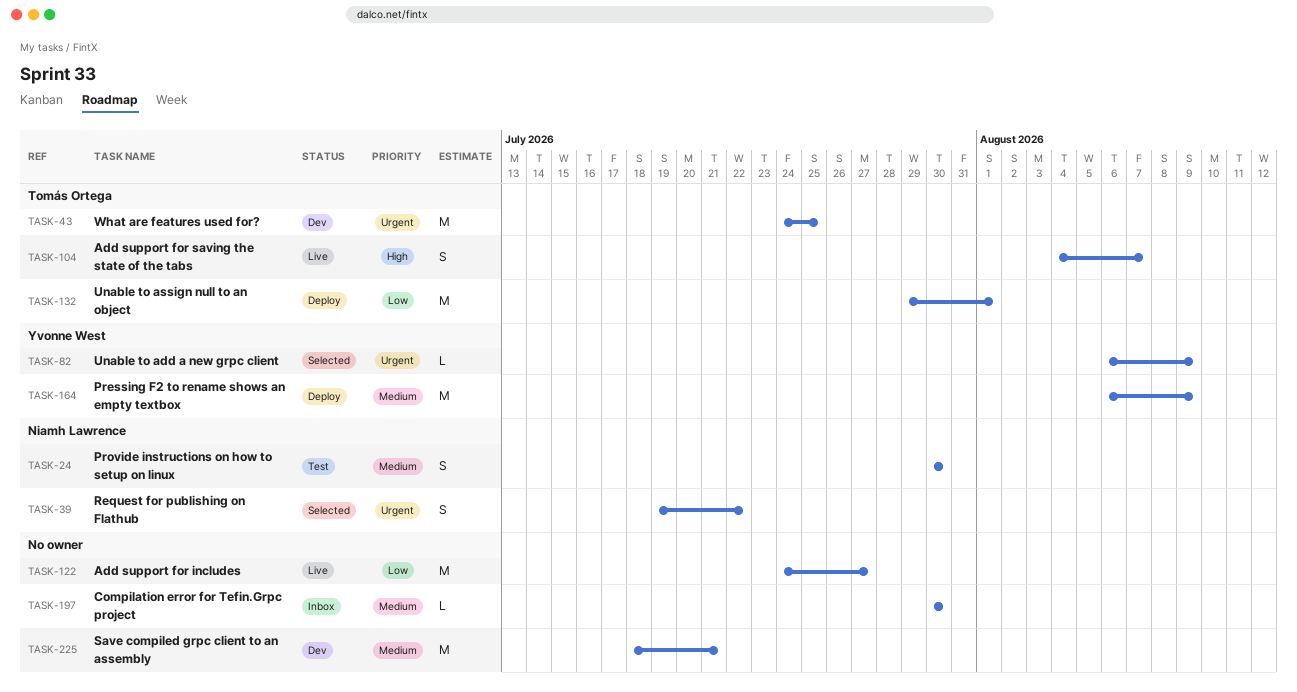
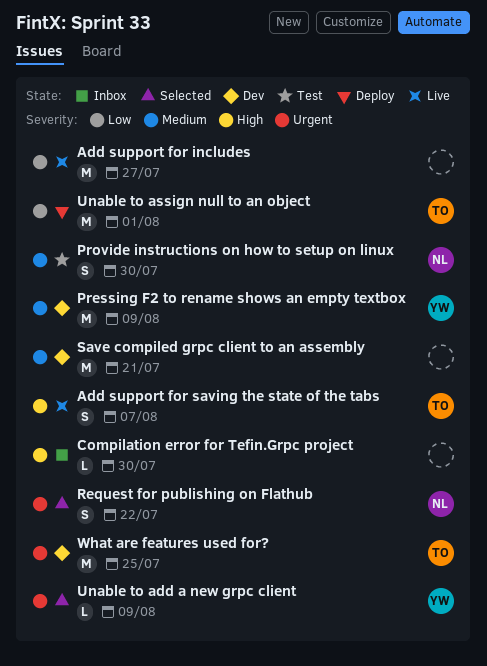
Compilation error for Tefin.Grpc project, priority: Medium -> High
Pressing F2 to rename shows an empty textbox, status: Deploy -> Dev

